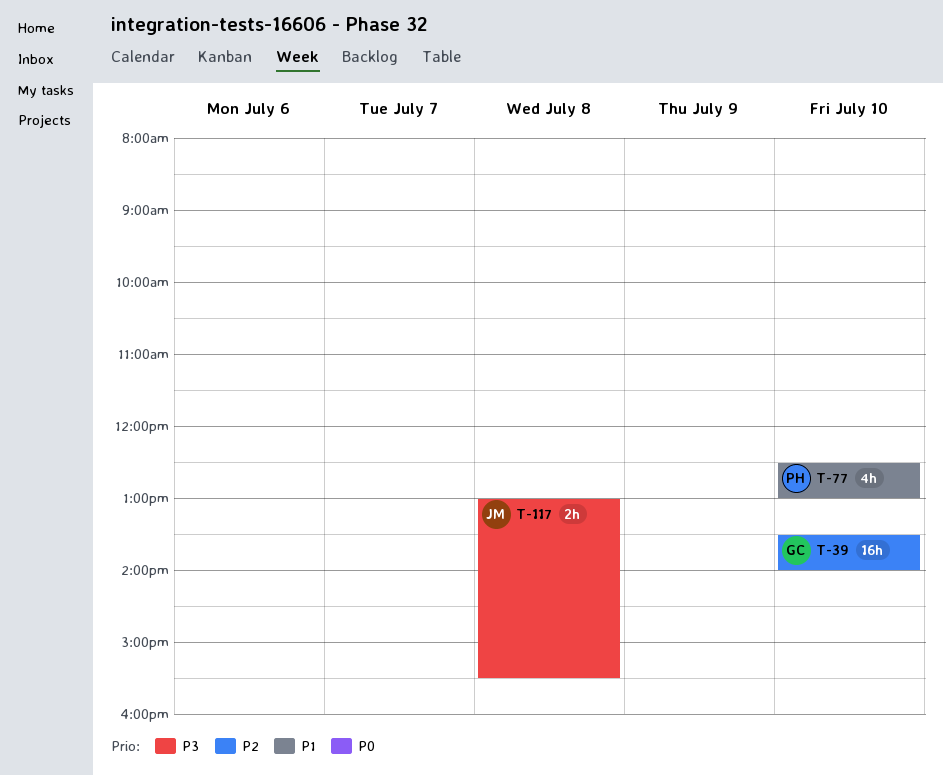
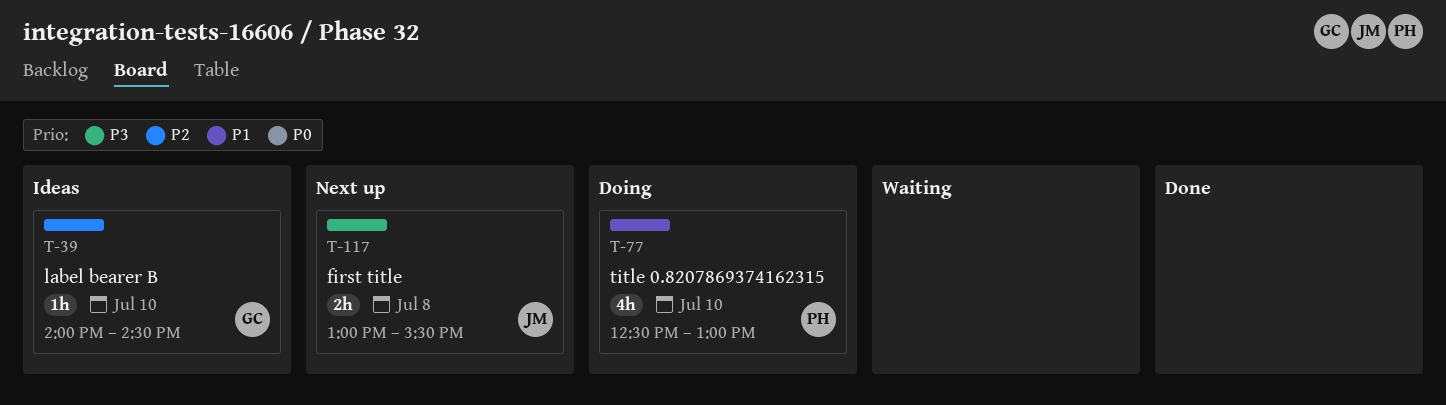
T-39, estimate: 16h -> 1h
T-39, begins: 13:30 -> 14:00
T-39, ends: 14:00 -> 14:30

